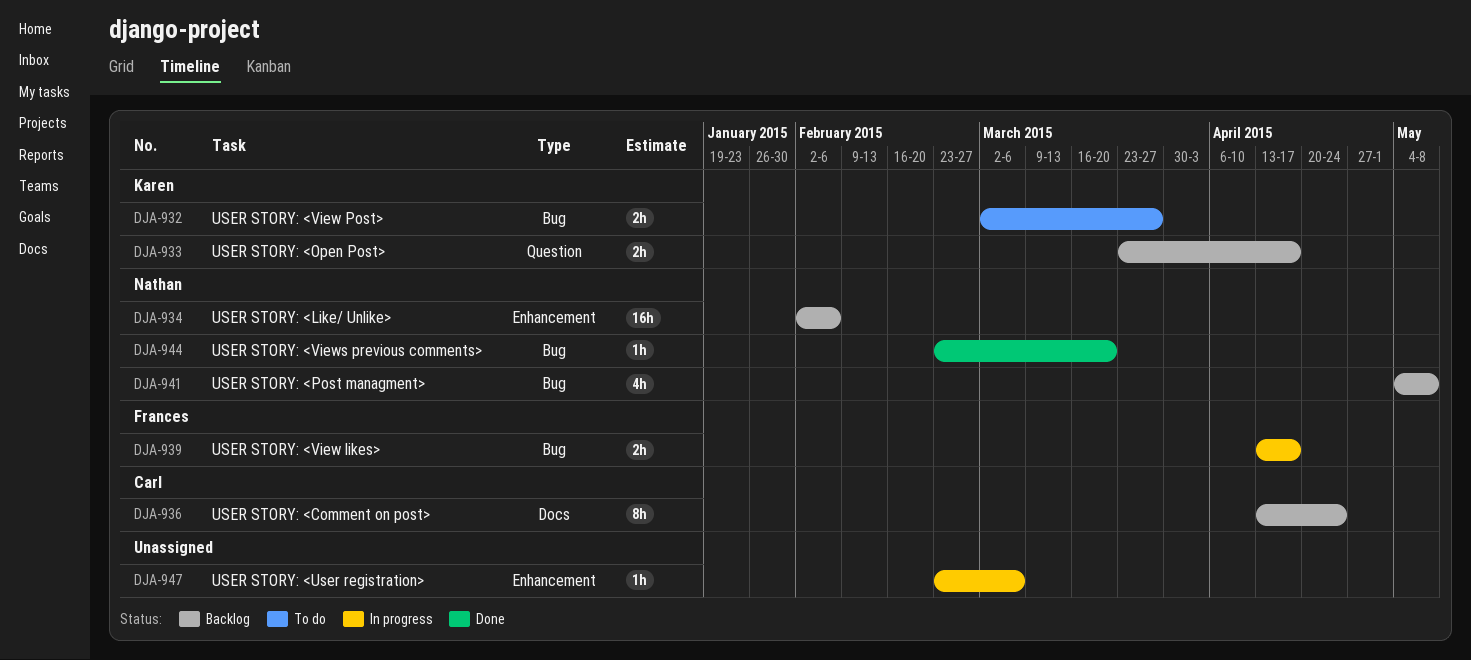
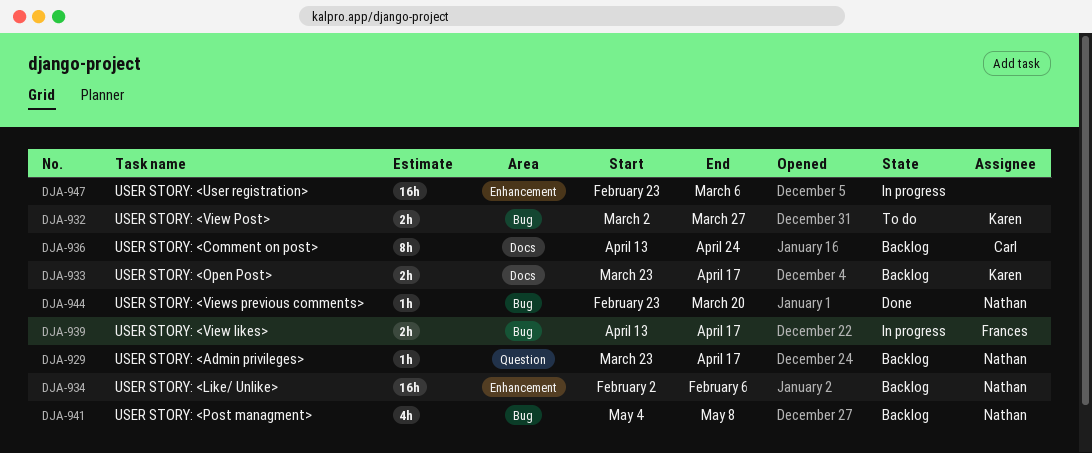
DJA-929: none -> present
DJA-933, label: Question -> Docs
DJA-947, estimate: 1h -> 16h

